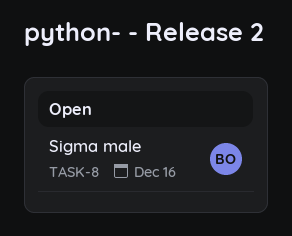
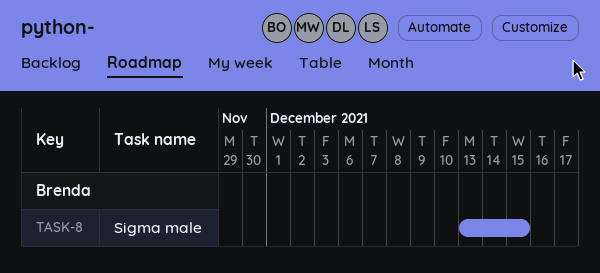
TASK-8, due: Dec 16 -> Dec 15

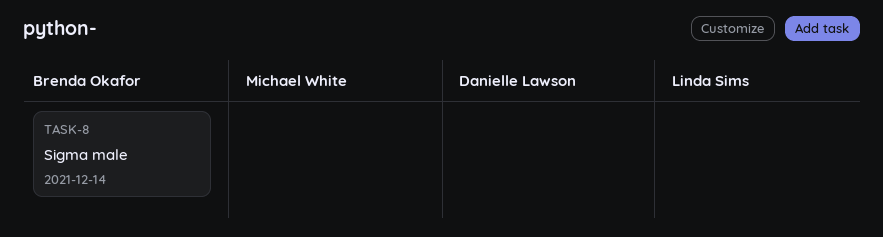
TASK-8, due: Dec 15 -> Dec 14

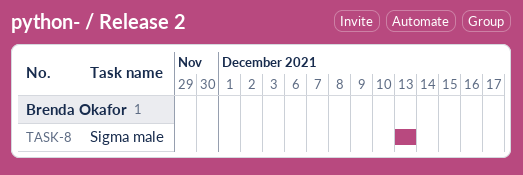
TASK-8, due: Dec 14 -> Dec 13

